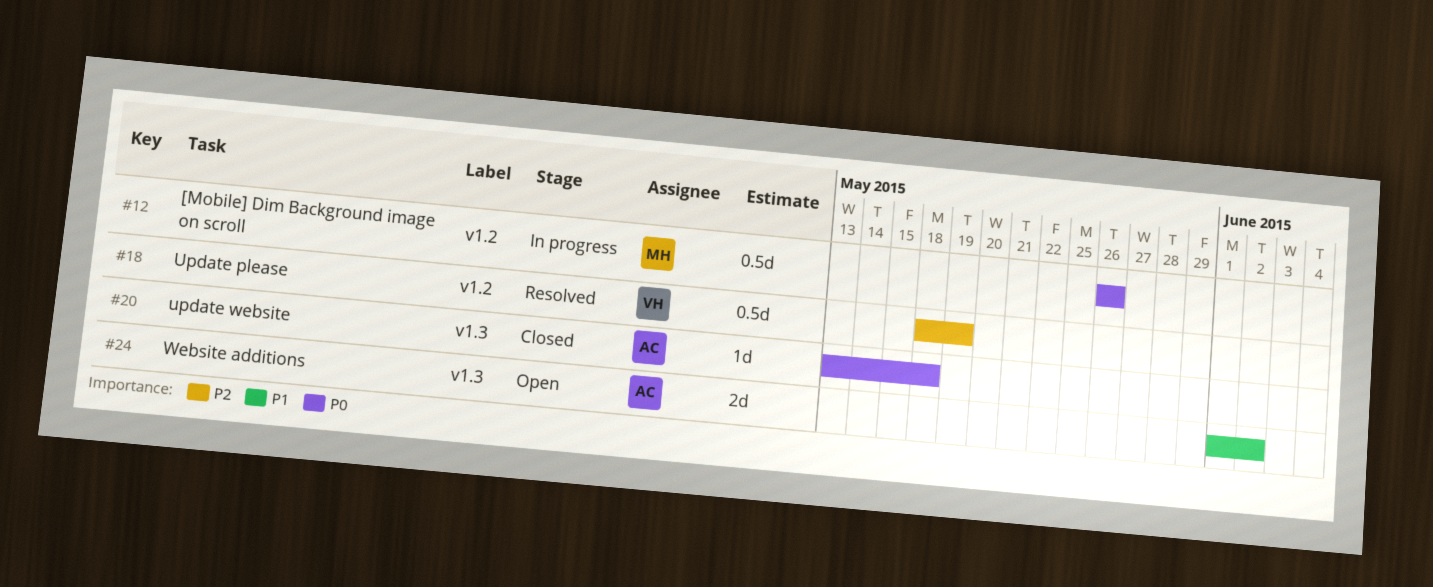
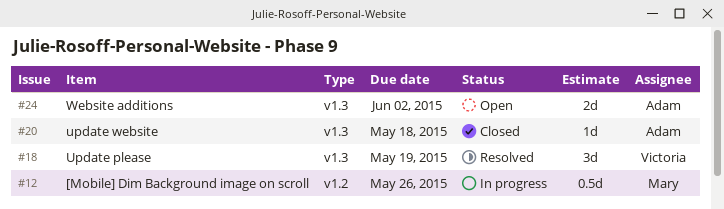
#18, label: v1.2 -> v1.3
#18, estimate: 0.5d -> 3d

